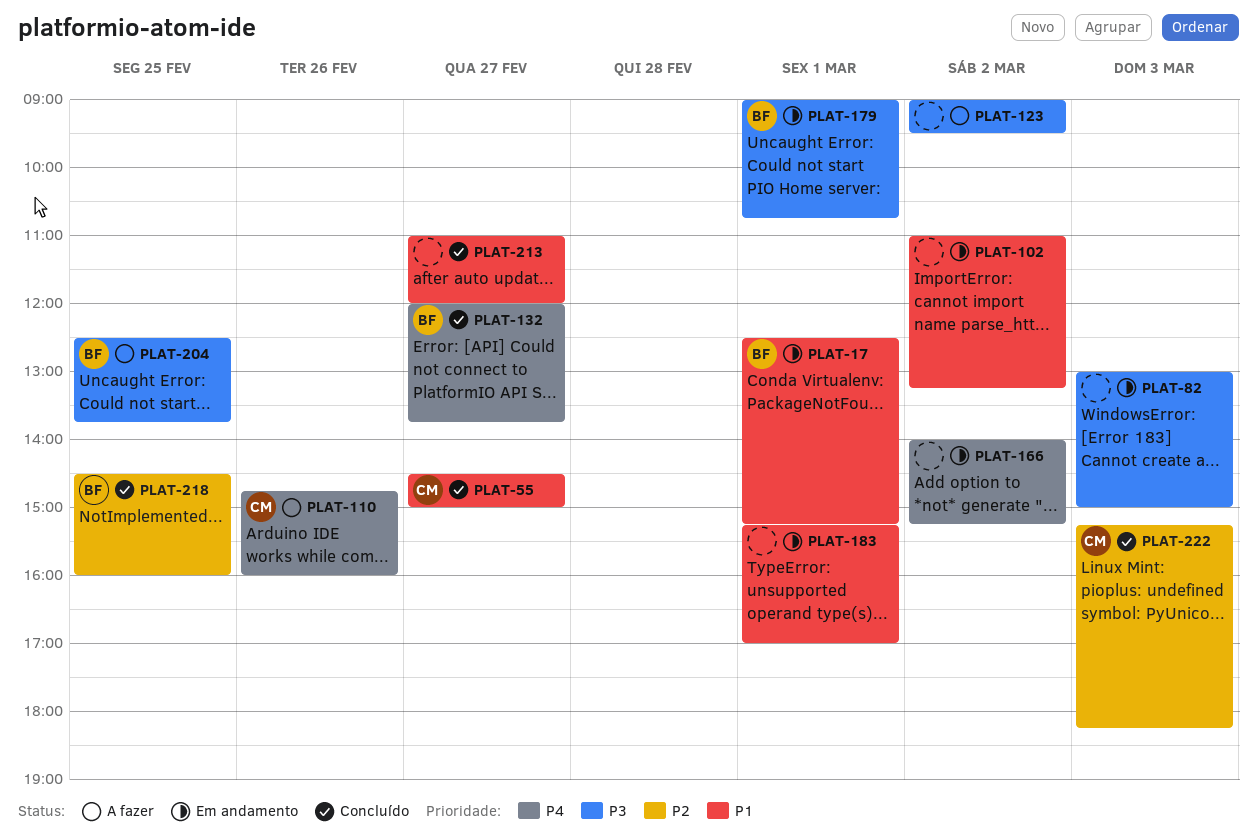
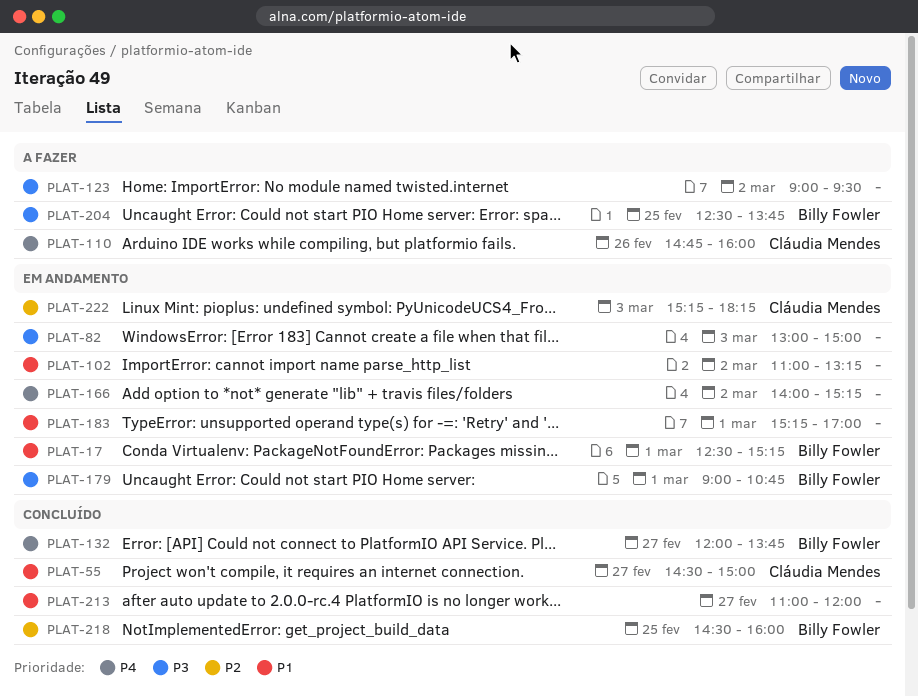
PLAT-222, status: Concluído -> Em andamento

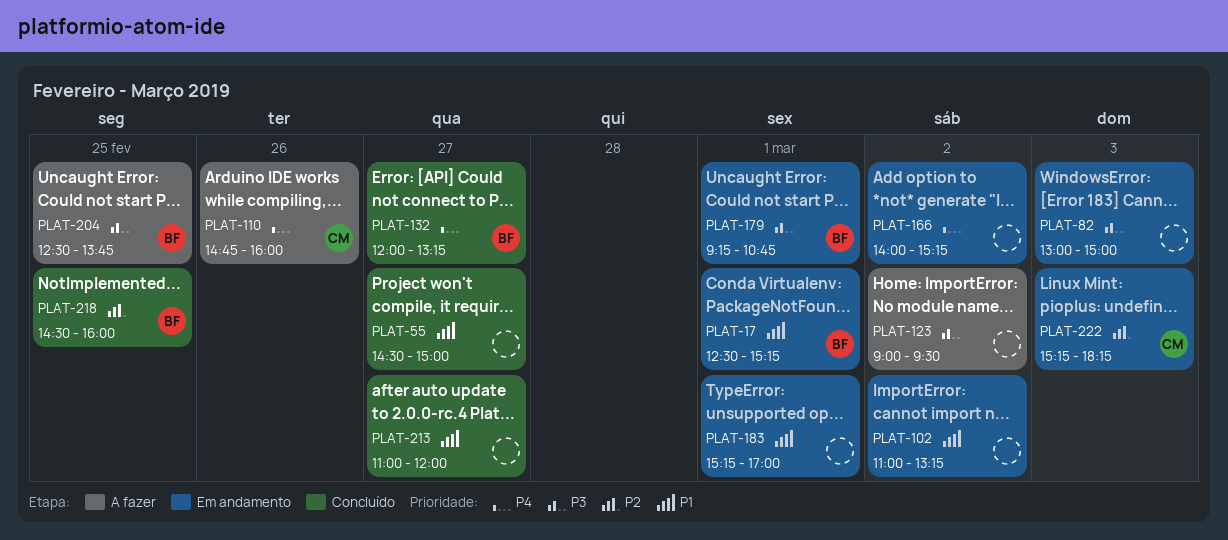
PLAT-55, owner: Cláudia Mendes -> none
PLAT-132, ends: 13:45 -> 13:15
PLAT-179, begins: 09:00 -> 09:15

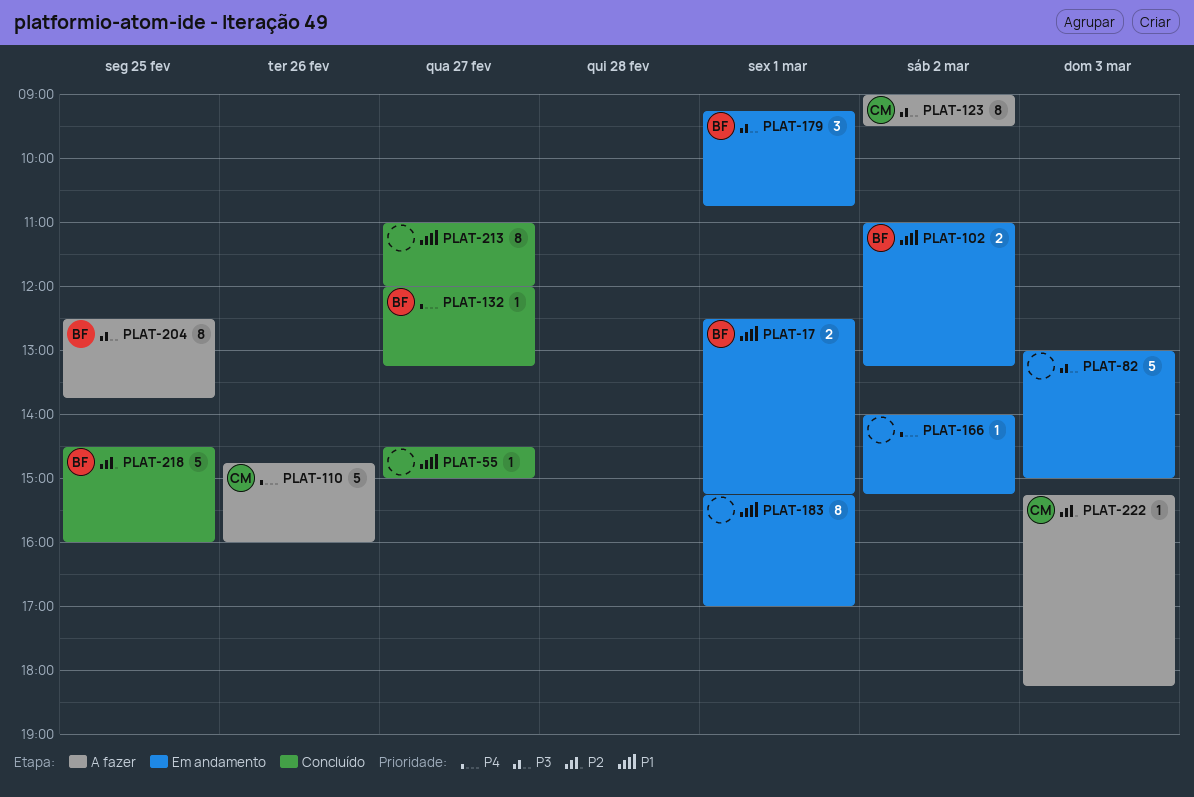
PLAT-102, owner: none -> BF
PLAT-123, owner: none -> CM
PLAT-222, status: Em andamento -> A fazer

